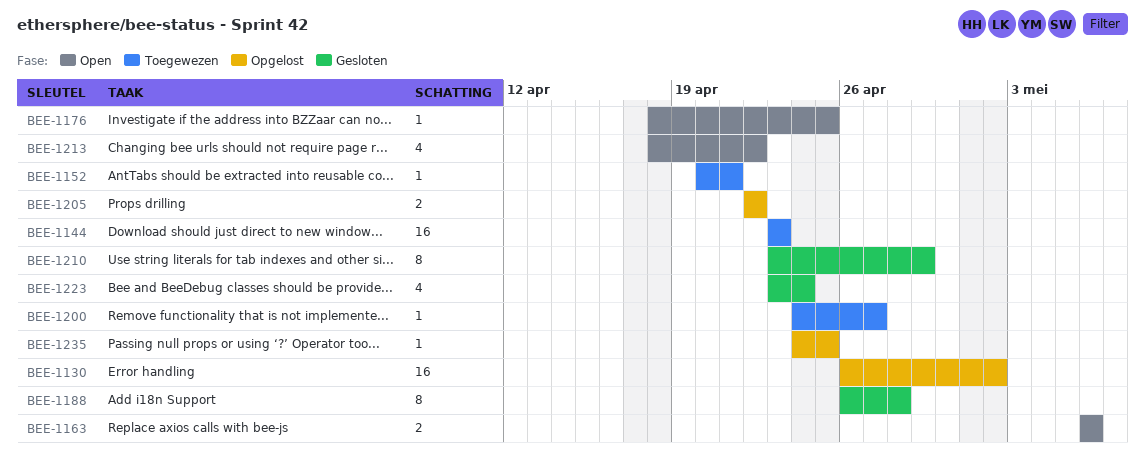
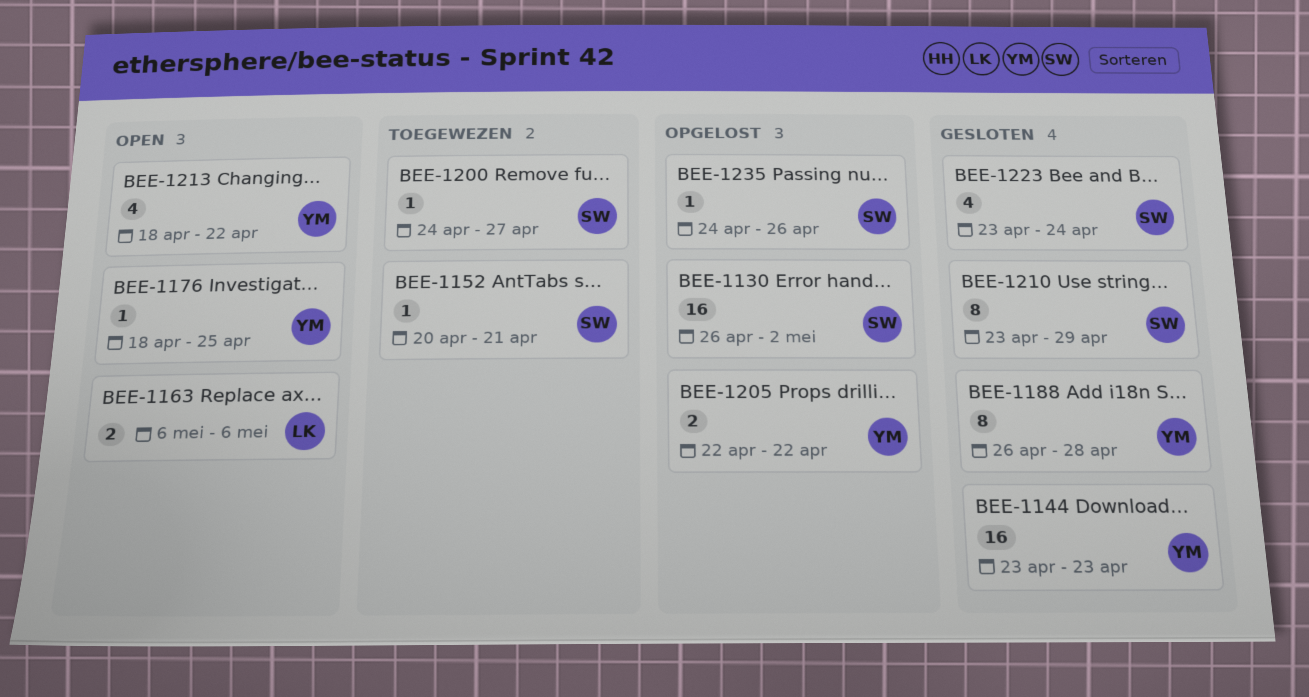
BEE-1144, status: Toegewezen -> Gesloten
BEE-1235, due: Apr 25 -> Apr 26

